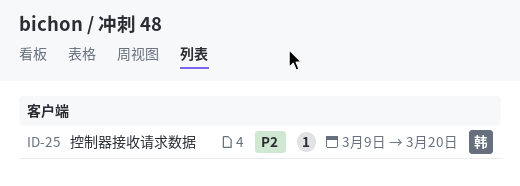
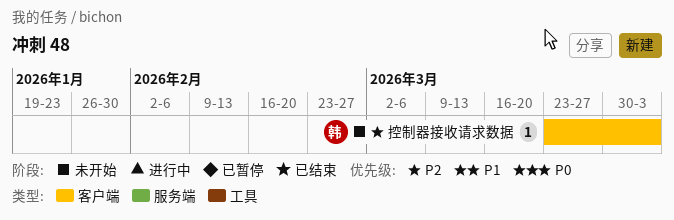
控制器接收请求数据, start: Mar 9 -> Mar 23
控制器接收请求数据, due: Mar 20 -> Apr 3

